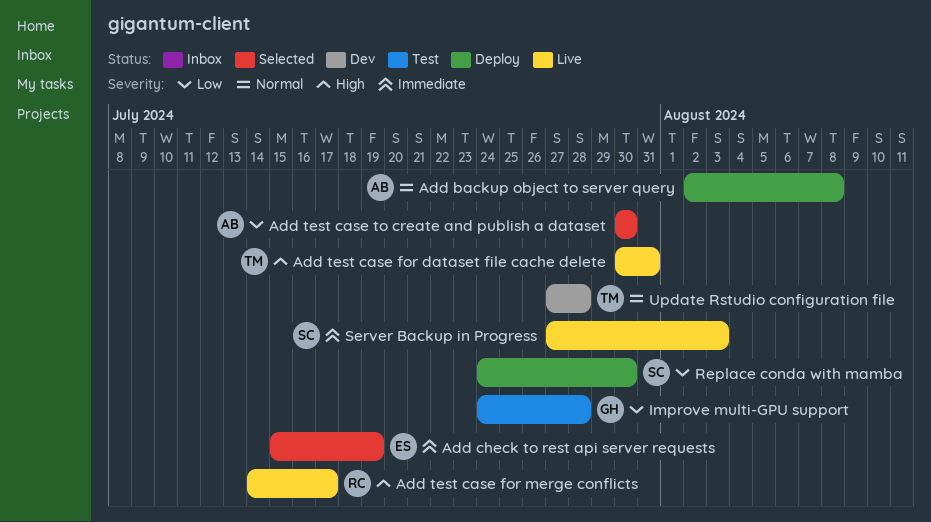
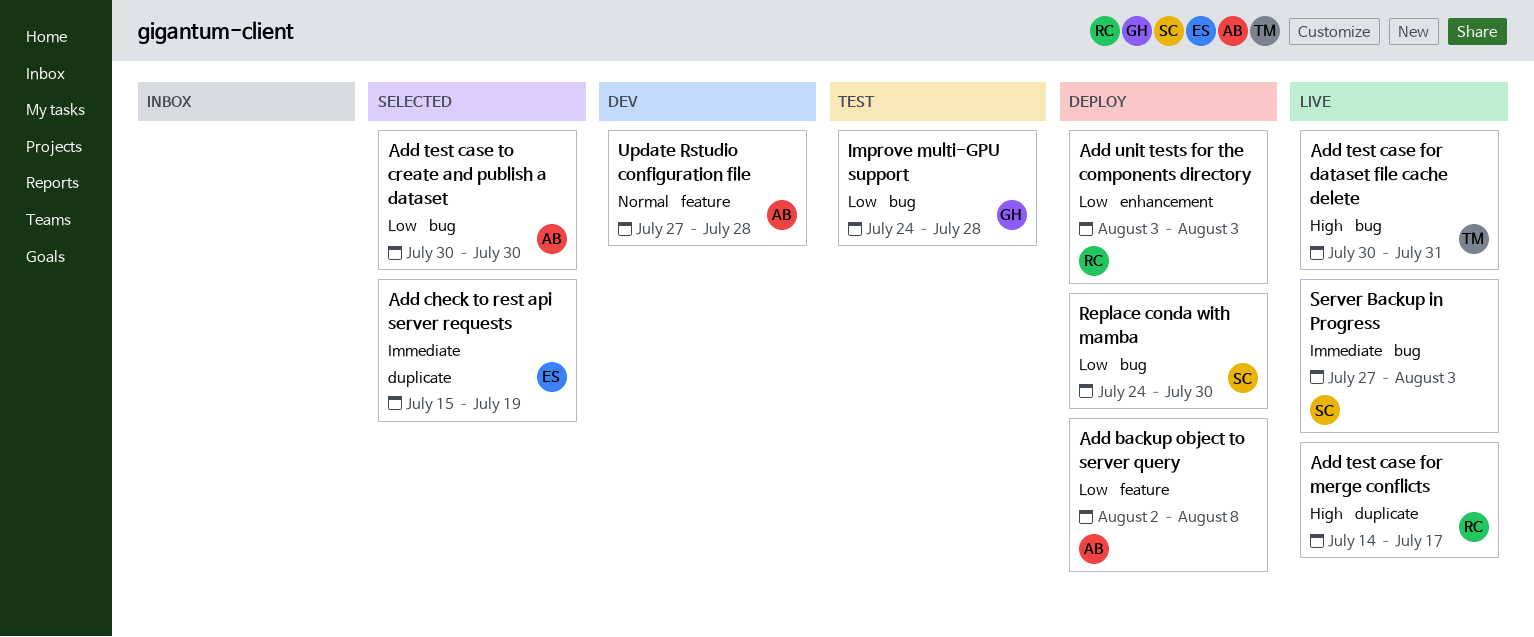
Add backup object to server query, priority: Normal -> Low
Add unit tests for the components directory: none -> present
Update Rstudio configuration file, owner: TM -> AB

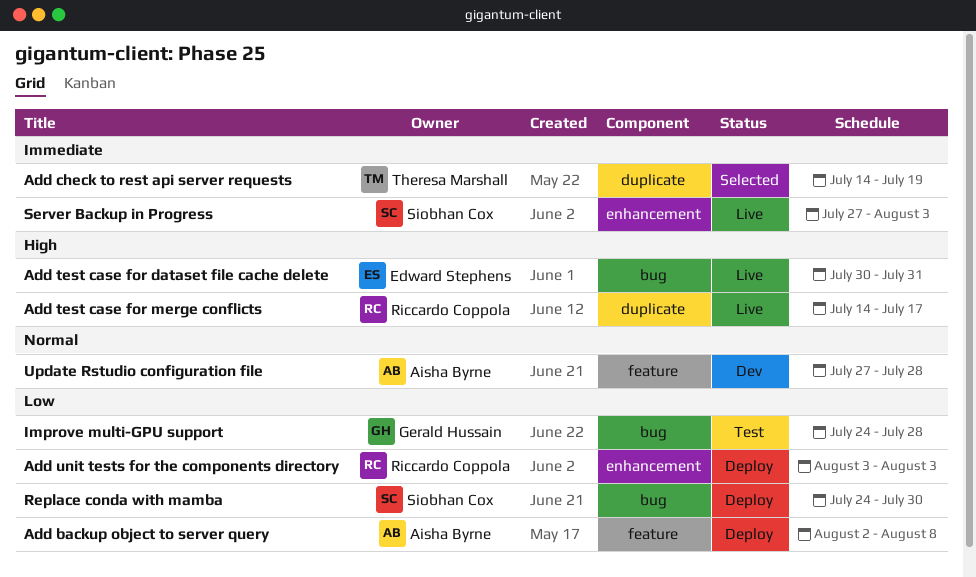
Add check to rest api server requests, owner: Edward Stephens -> Theresa Marshall
Add check to rest api server requests, start: Jul 15 -> Jul 14
Add test case for dataset file cache delete, owner: Theresa Marshall -> Edward Stephens
Add test case to create and publish a dataset: present -> none
Server Backup in Progress, label: bug -> enhancement

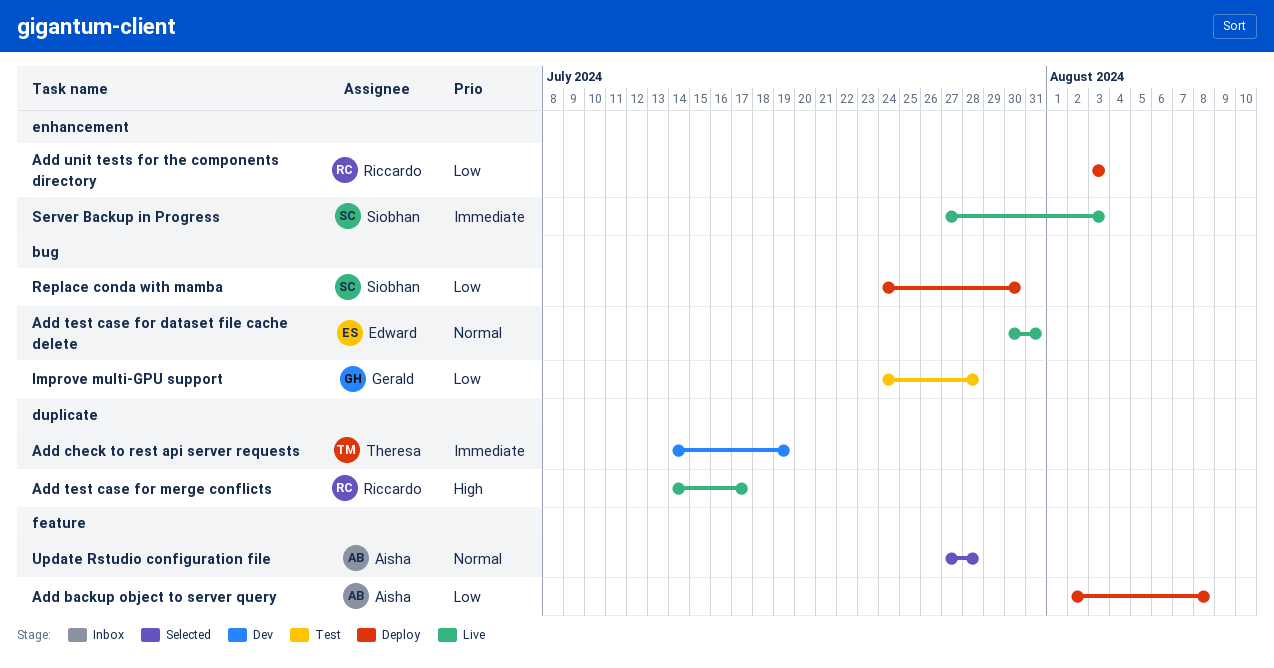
Add check to rest api server requests, status: Selected -> Dev
Add test case for dataset file cache delete, priority: High -> Normal
Update Rstudio configuration file, status: Dev -> Selected

